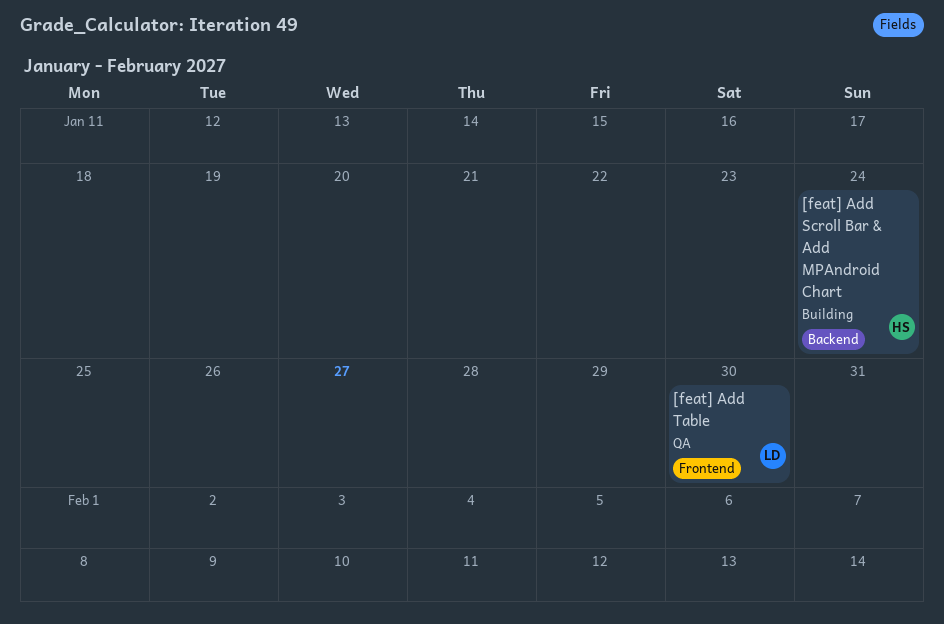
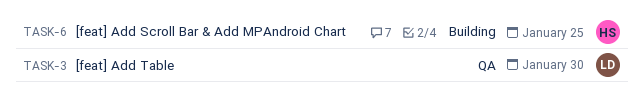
[feat] Add Scroll Bar & Add MPAndroid Chart, due: Jan 24 -> Jan 25

